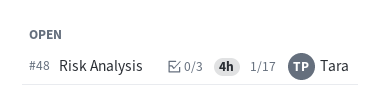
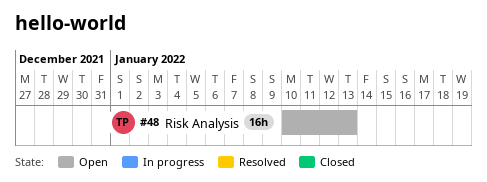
#48, estimate: 4h -> 16h
#48, due: Jan 17 -> Jan 13

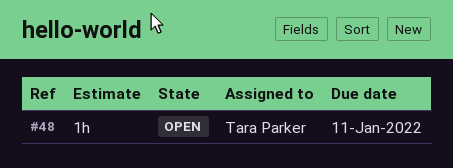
#48, estimate: 16h -> 1h
#48, due: Jan 13 -> Jan 11

